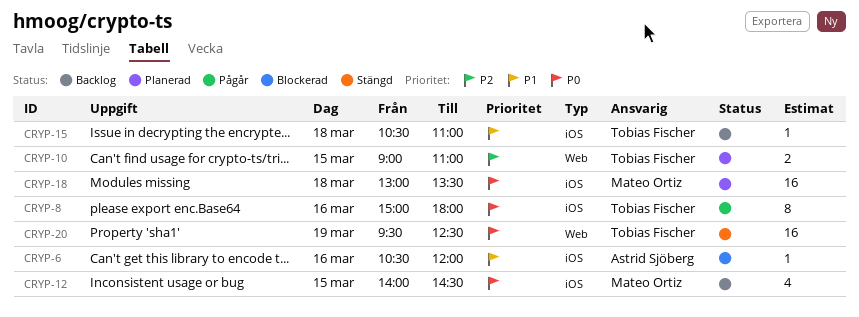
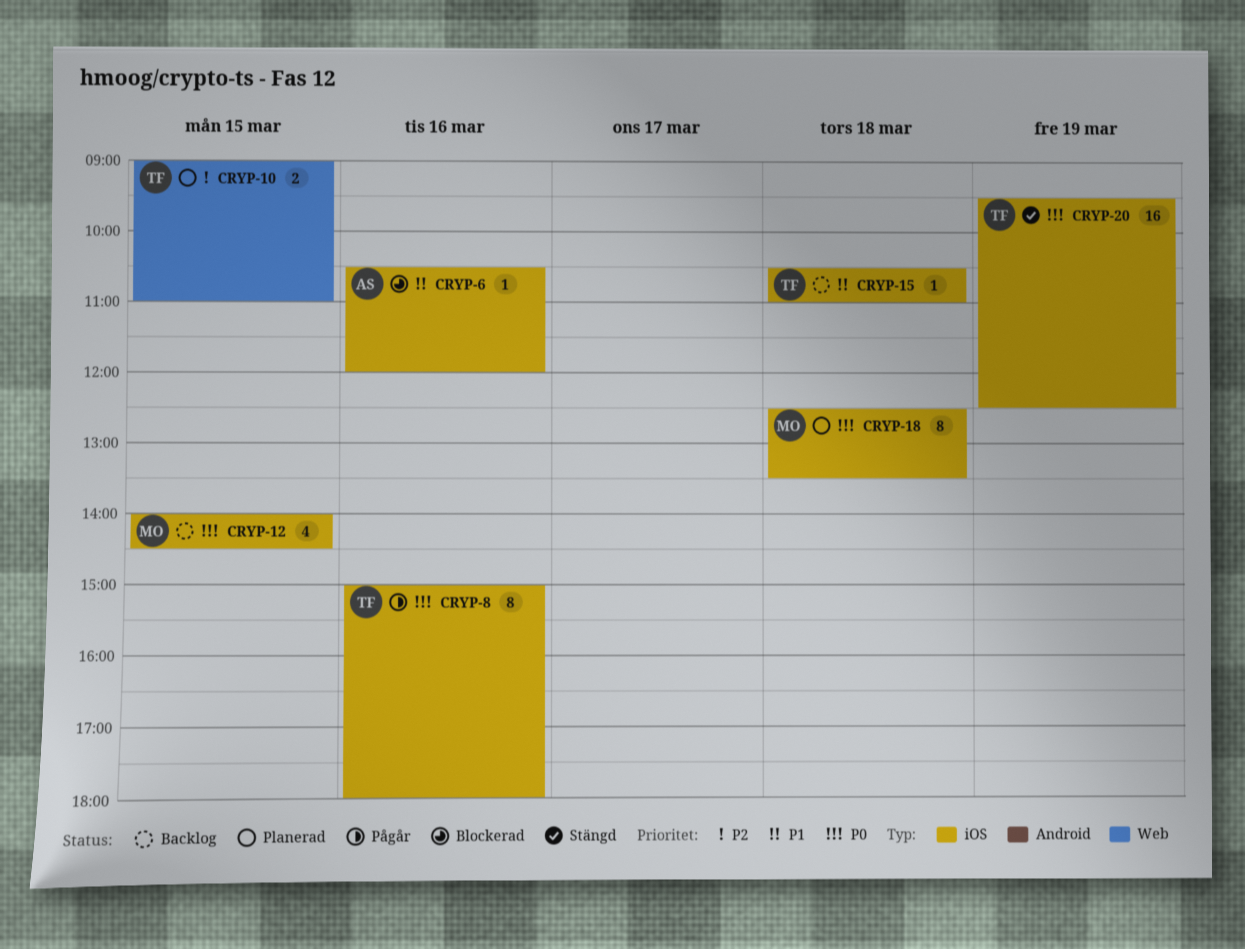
CRYP-18, estimate: 16 -> 8
CRYP-18, begins: 13:00 -> 12:30
CRYP-20, label: Web -> iOS

